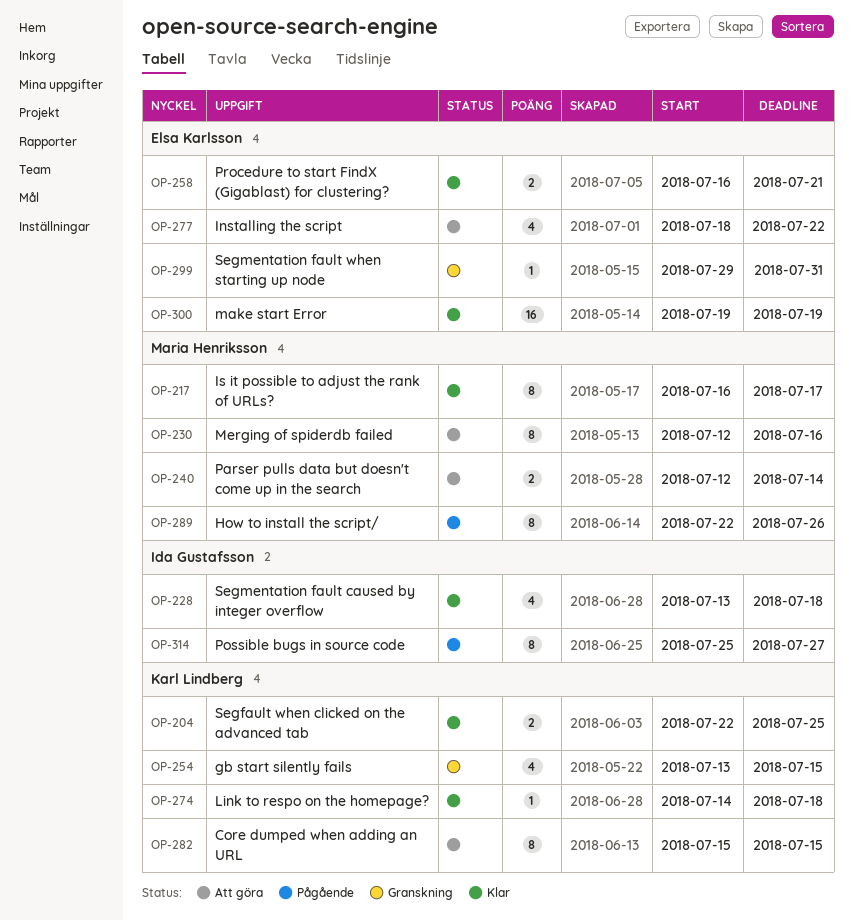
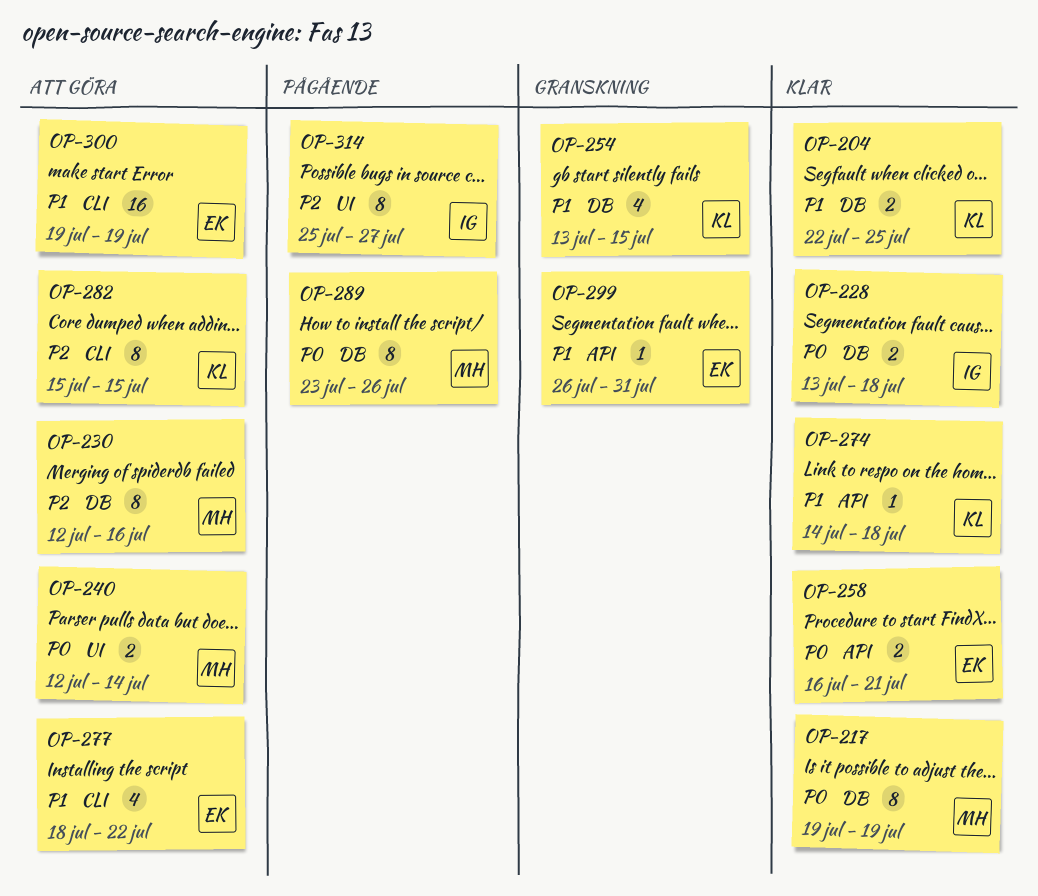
OP-217, start: Jul 16 -> Jul 19
OP-217, due: Jul 17 -> Jul 19
OP-228, estimate: 4 -> 2
OP-289, start: Jul 22 -> Jul 23
OP-299, start: Jul 29 -> Jul 26
OP-300, status: Klar -> Att göra

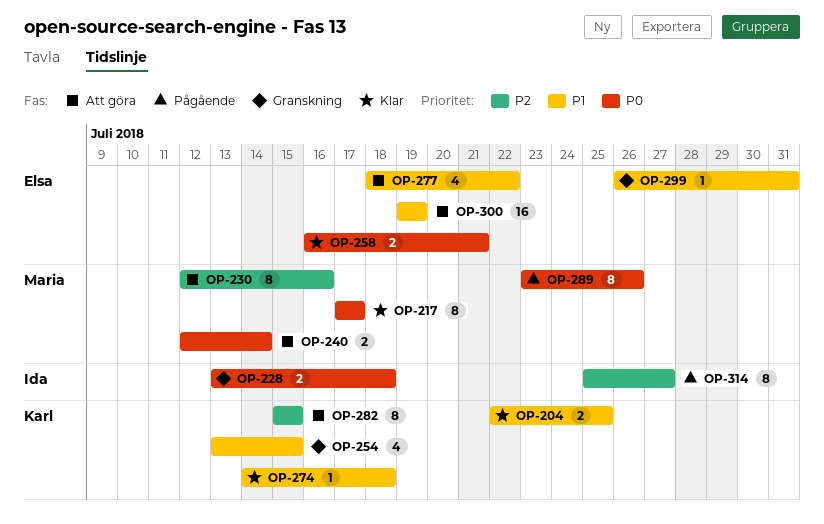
OP-217, start: Jul 19 -> Jul 17
OP-217, due: Jul 19 -> Jul 17
OP-228, status: Klar -> Granskning

